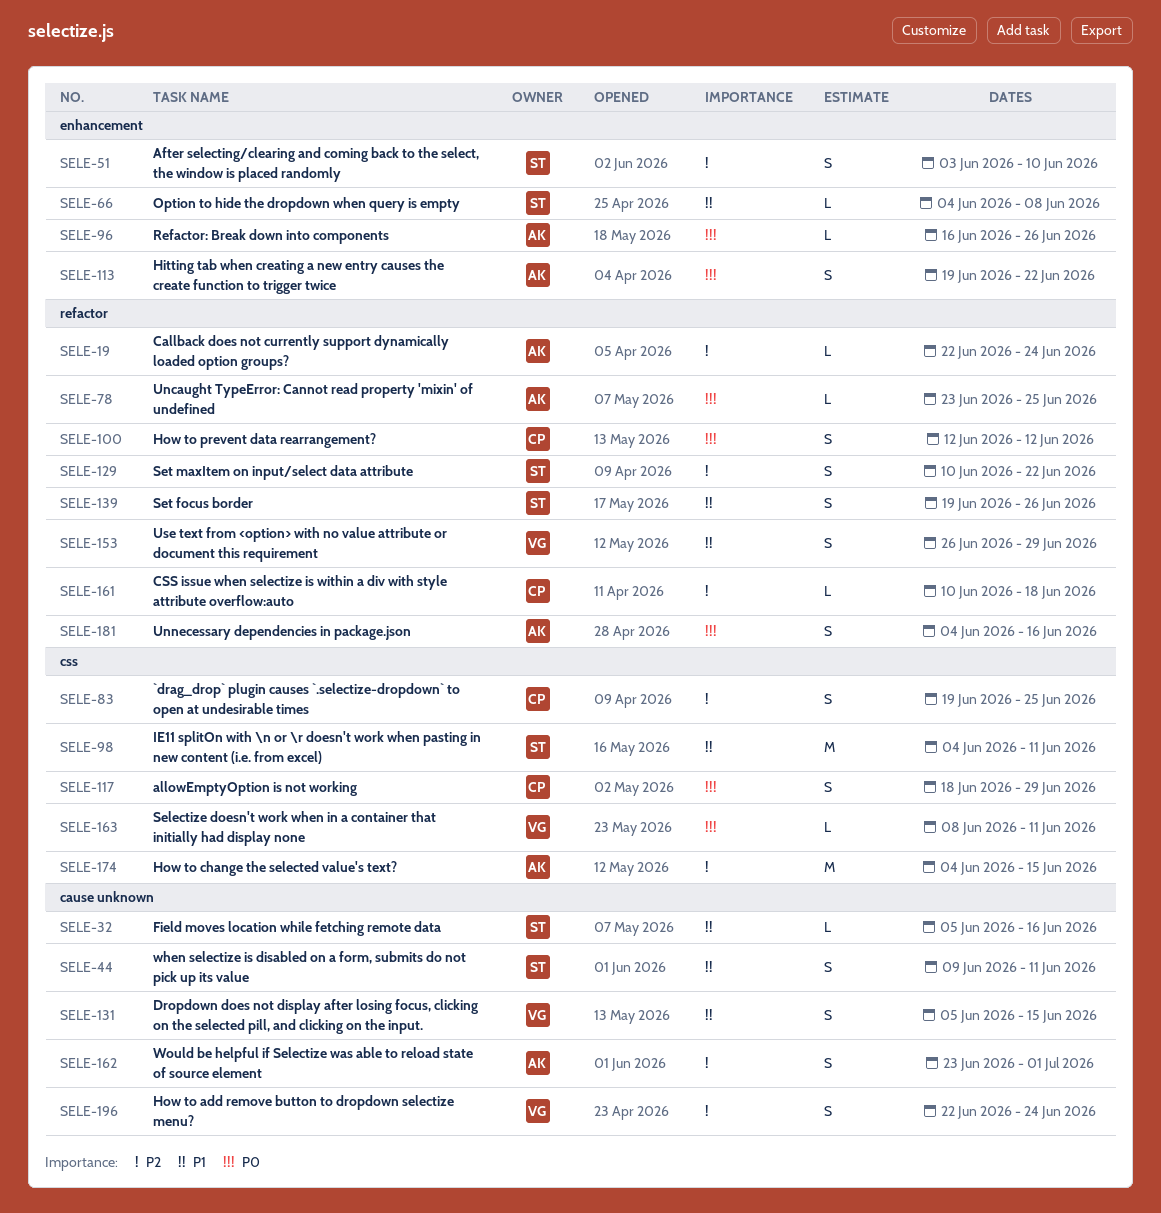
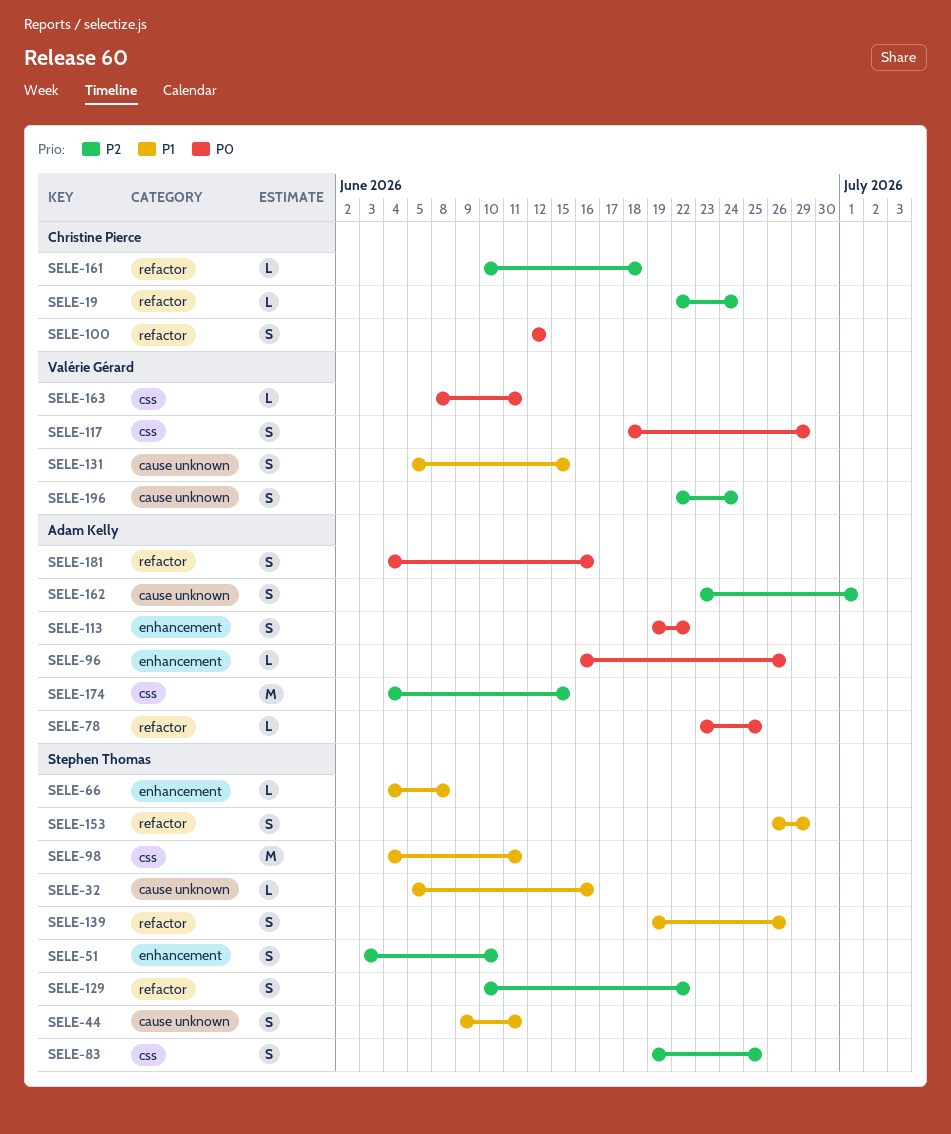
SELE-19, owner: Adam Kelly -> Christine Pierce
SELE-83, owner: Christine Pierce -> Stephen Thomas
SELE-117, owner: Christine Pierce -> Valérie Gérard
SELE-153, owner: Valérie Gérard -> Stephen Thomas

